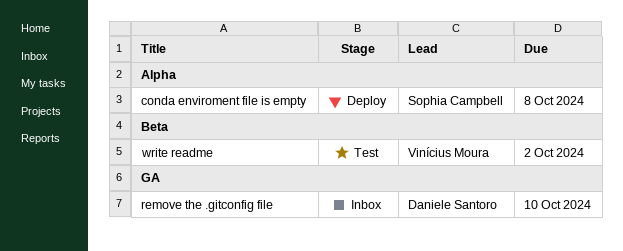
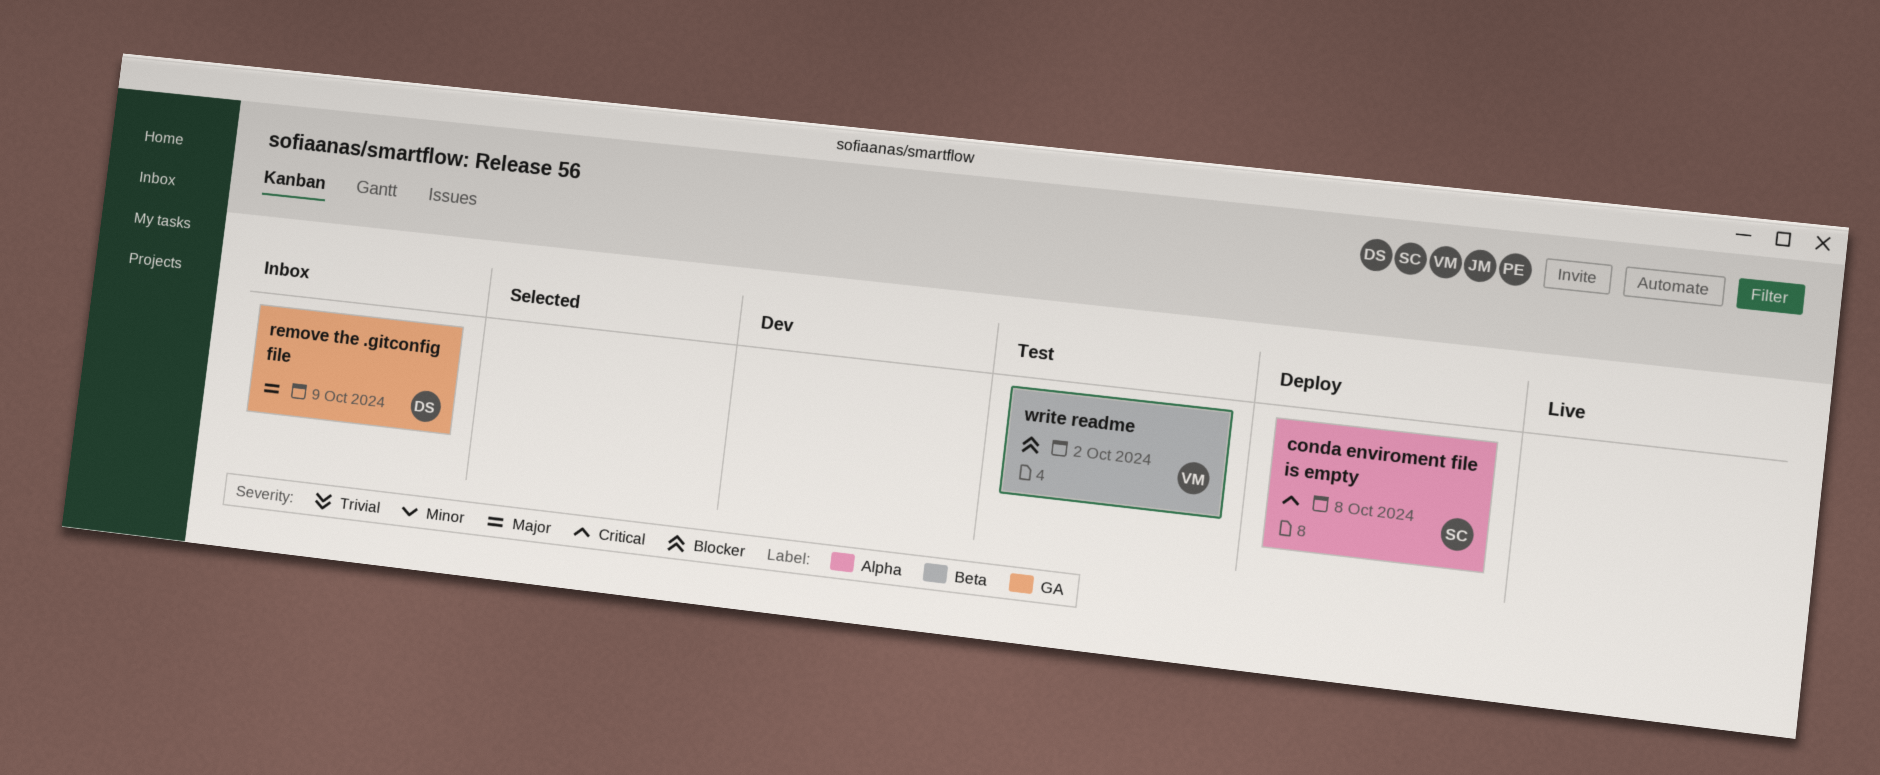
remove the .gitconfig file, due: Oct 10 -> Oct 9

